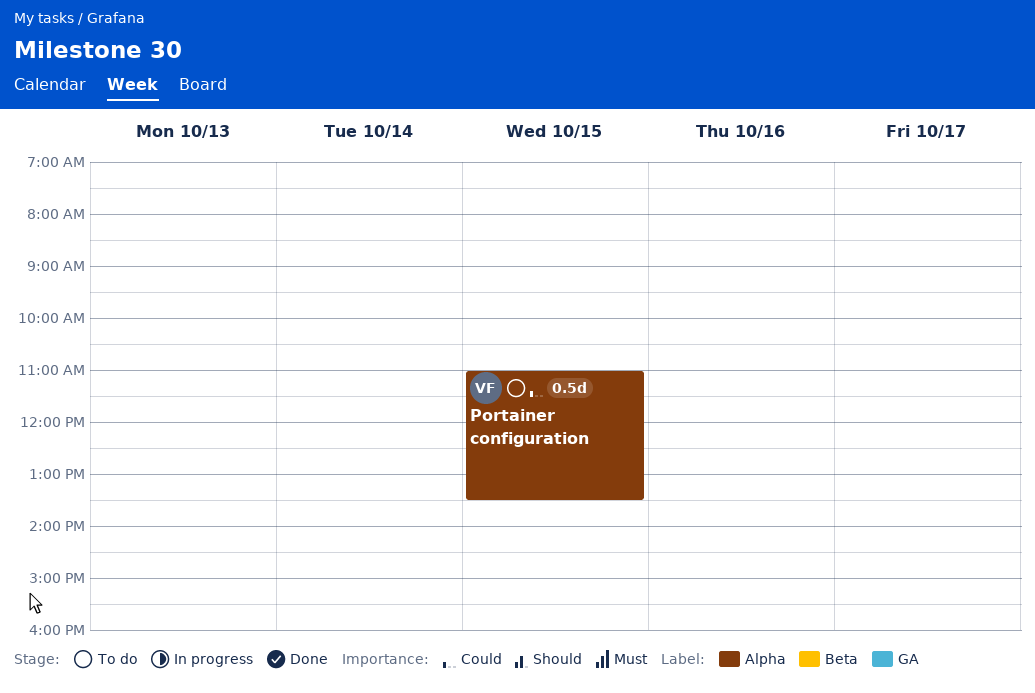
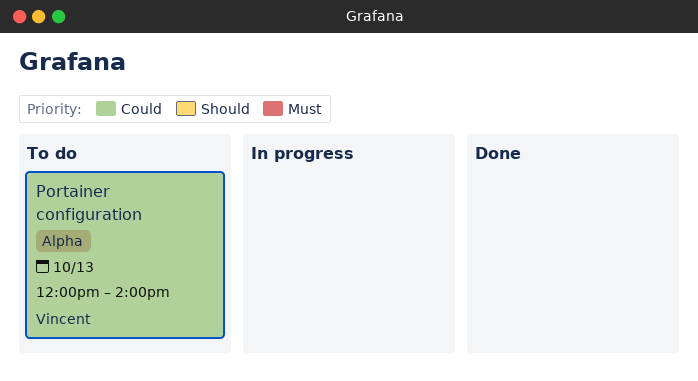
Portainer configuration, day: Oct 15 -> Oct 13
Portainer configuration, begins: 11:00 -> 12:00
Portainer configuration, ends: 13:30 -> 14:00

